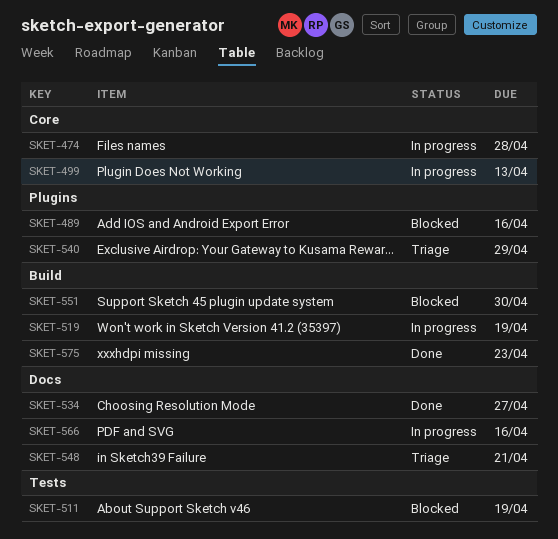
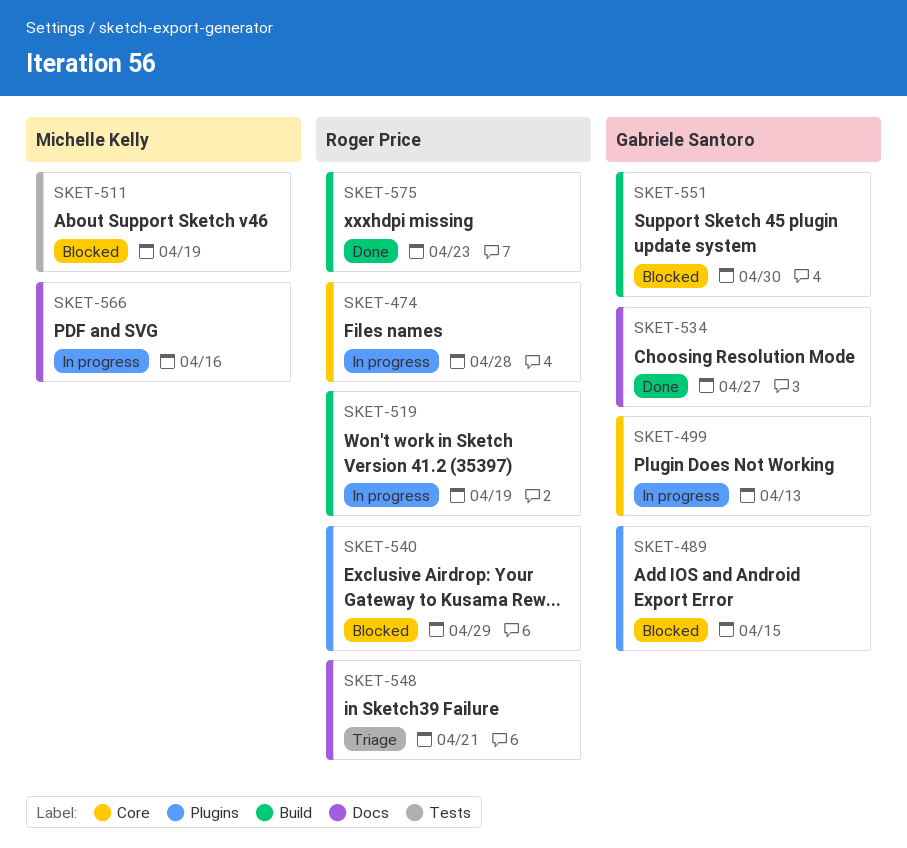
SKET-489, due: Apr 16 -> Apr 15
SKET-540, status: Triage -> Blocked

